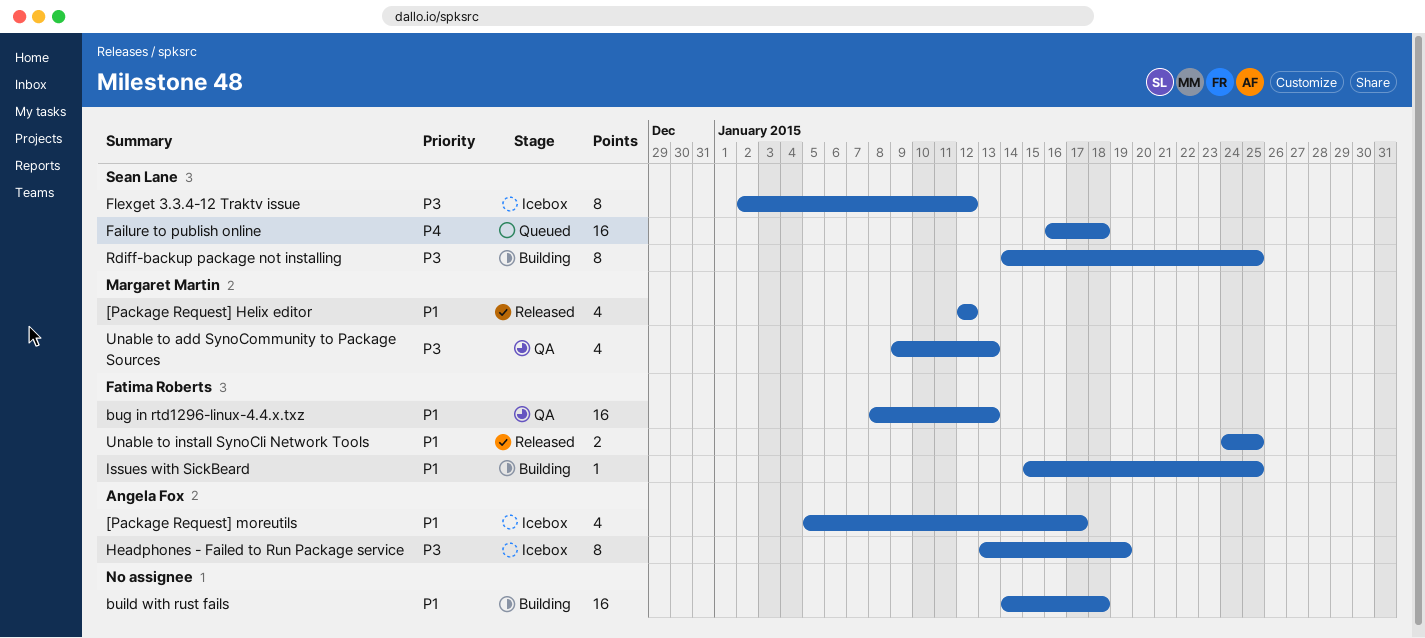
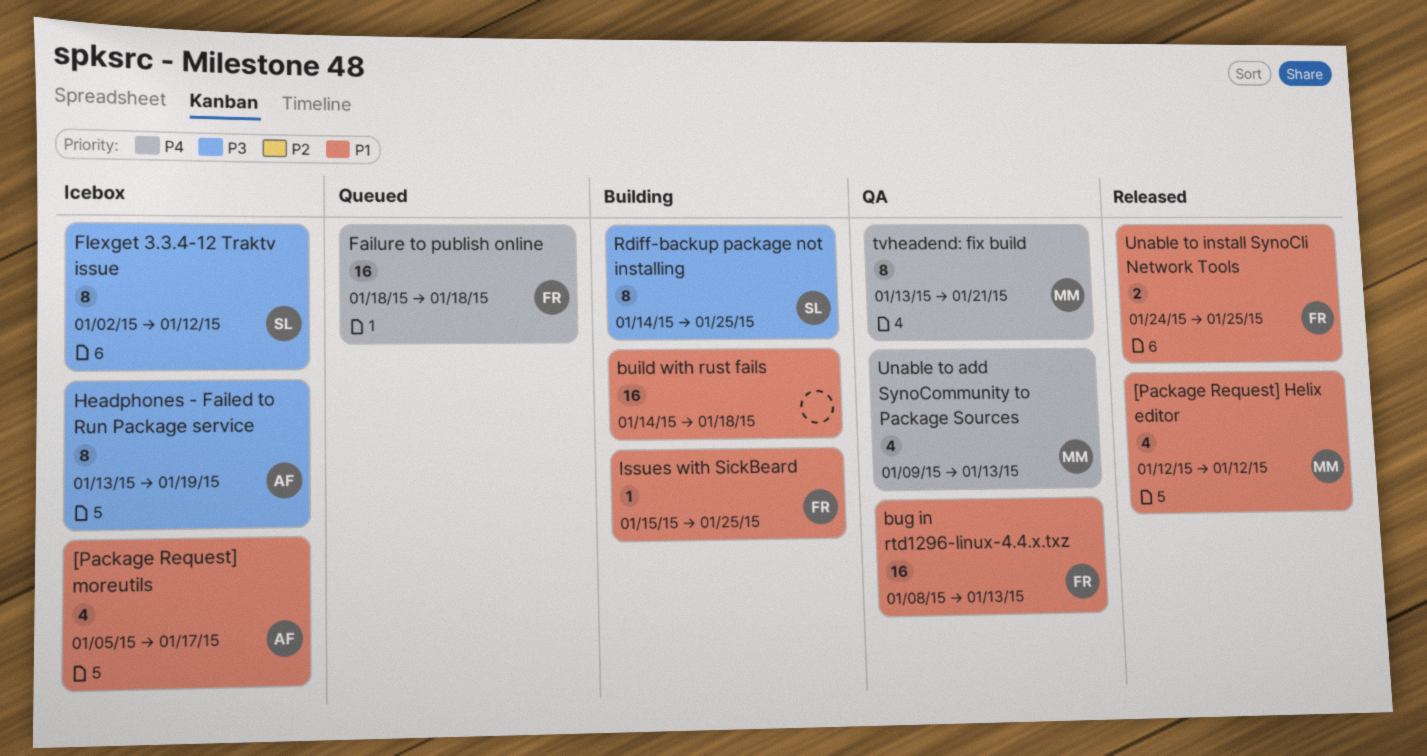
Failure to publish online, owner: Sean Lane -> Fatima Roberts
Failure to publish online, start: Jan 16 -> Jan 18
tvheadend: fix build: none -> present
Unable to add SynoCommunity to Package Sources, priority: P3 -> P4

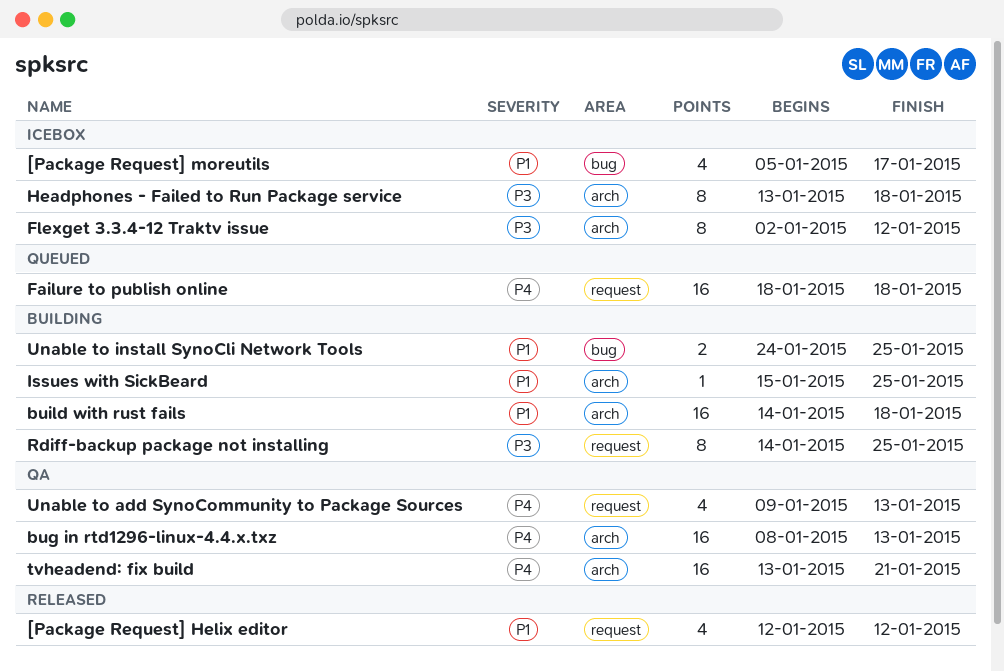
bug in rtd1296-linux-4.4.x.txz, priority: P1 -> P4
Headphones - Failed to Run Package service, due: Jan 19 -> Jan 18
tvheadend: fix build, estimate: 8 -> 16
Unable to install SynoCli Network Tools, status: Released -> Building

